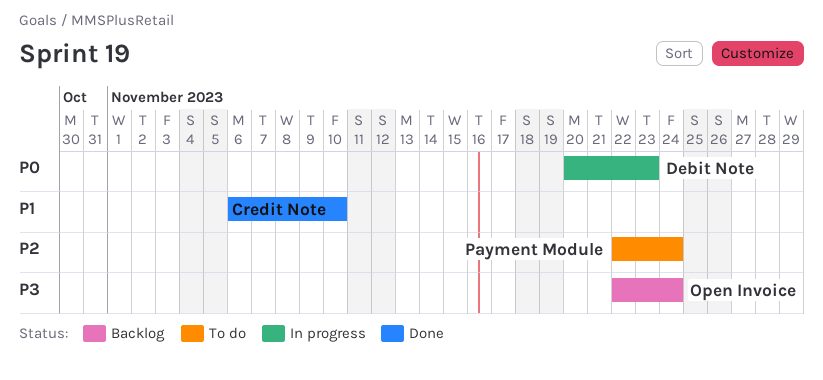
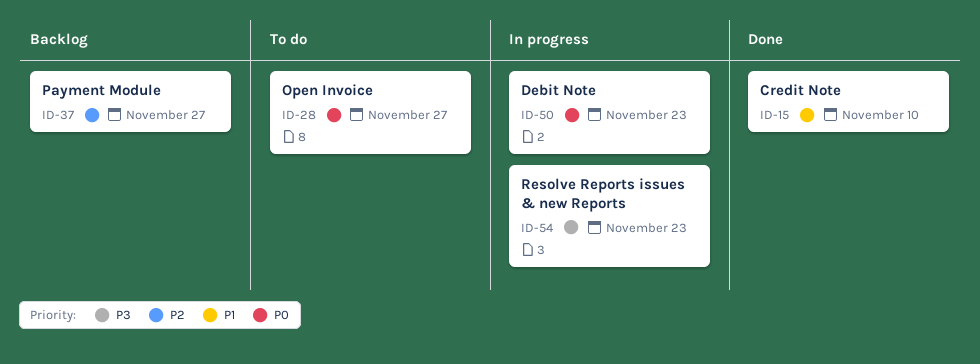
Open Invoice, status: Backlog -> To do
Open Invoice, priority: P3 -> P0
Open Invoice, due: Nov 24 -> Nov 27
Payment Module, status: To do -> Backlog
Payment Module, due: Nov 24 -> Nov 27
Resolve Reports issues & new Reports: none -> present

